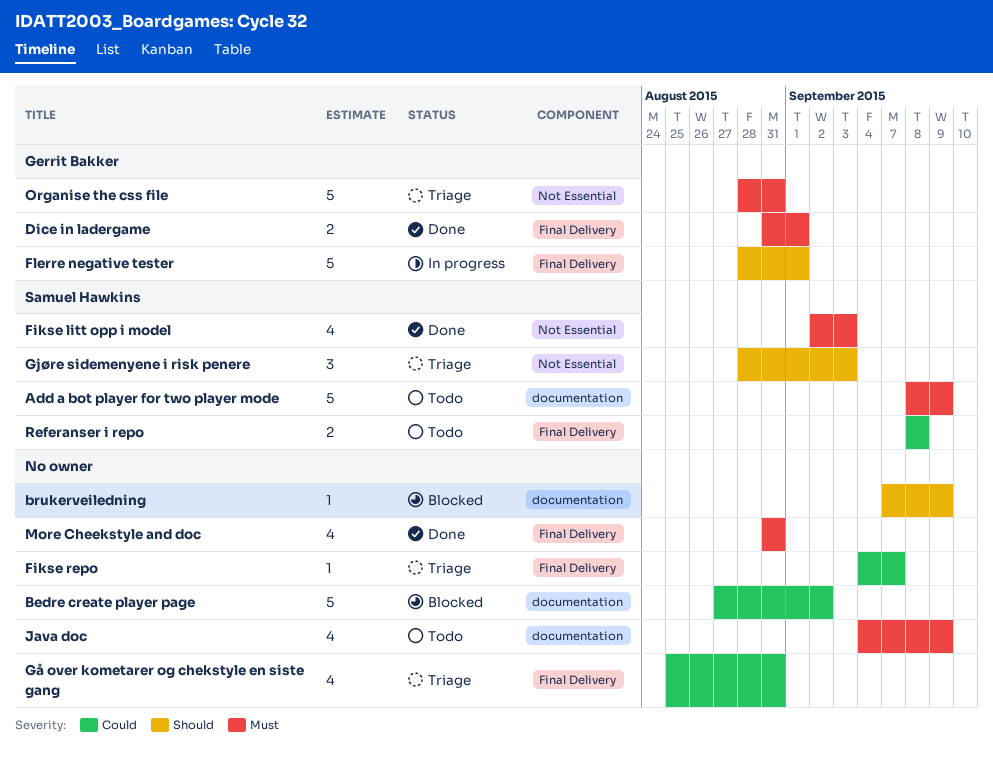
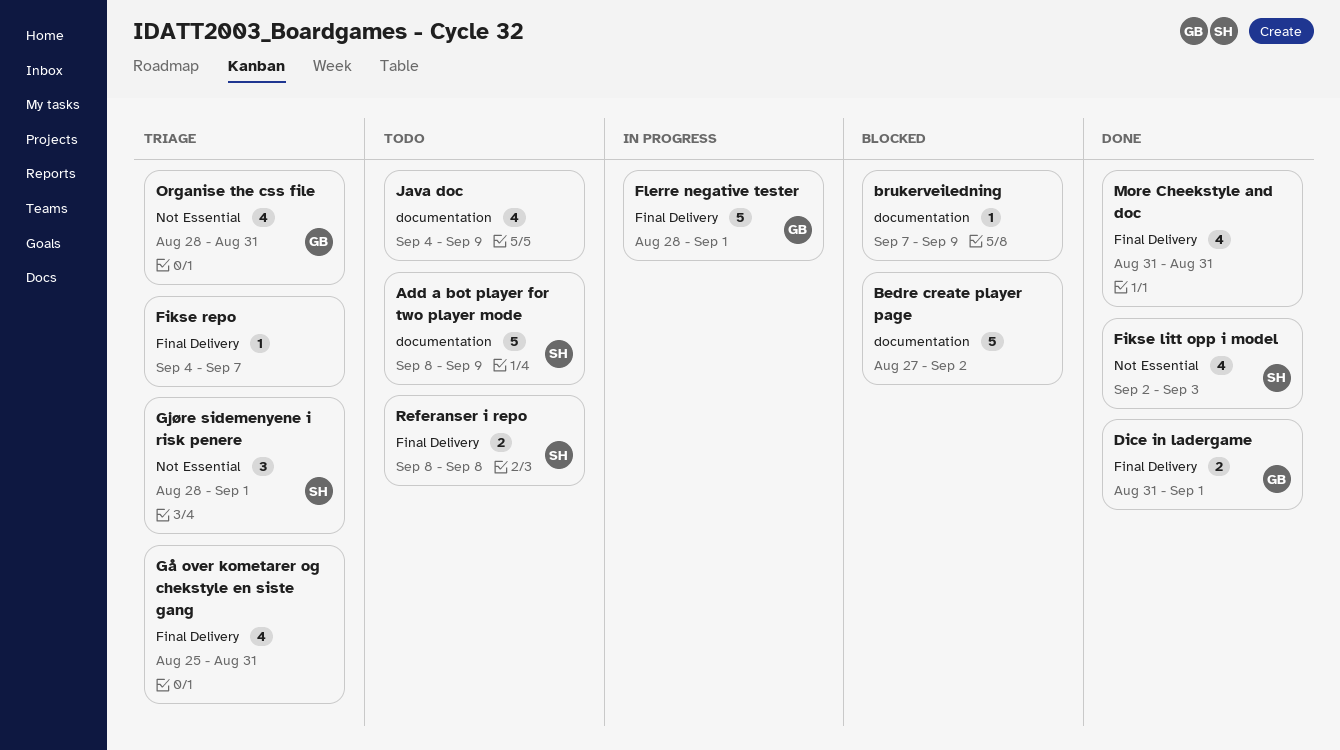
Gjøre sidemenyene i risk penere, due: Sep 3 -> Sep 1
Organise the css file, estimate: 5 -> 4

